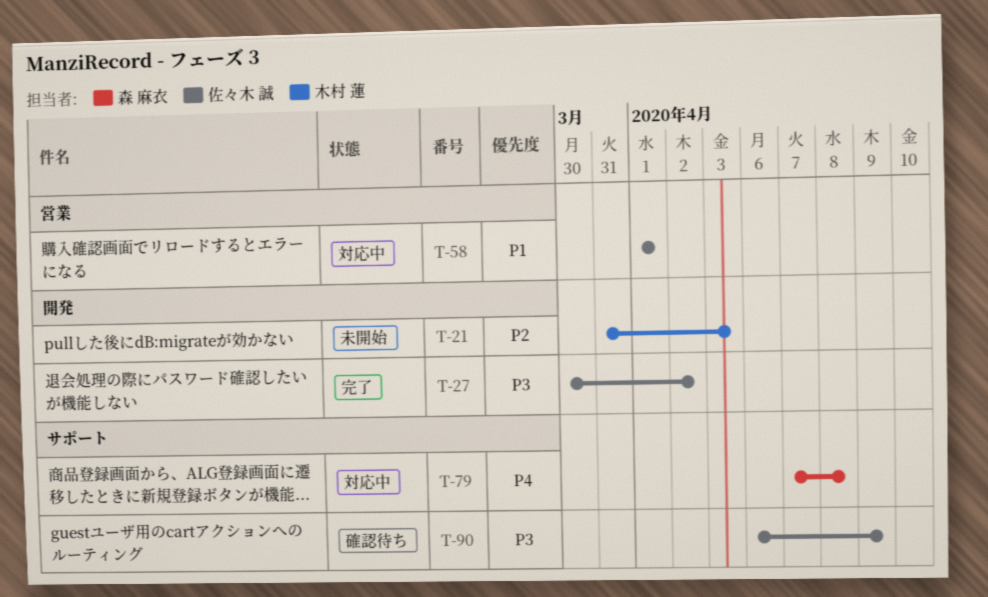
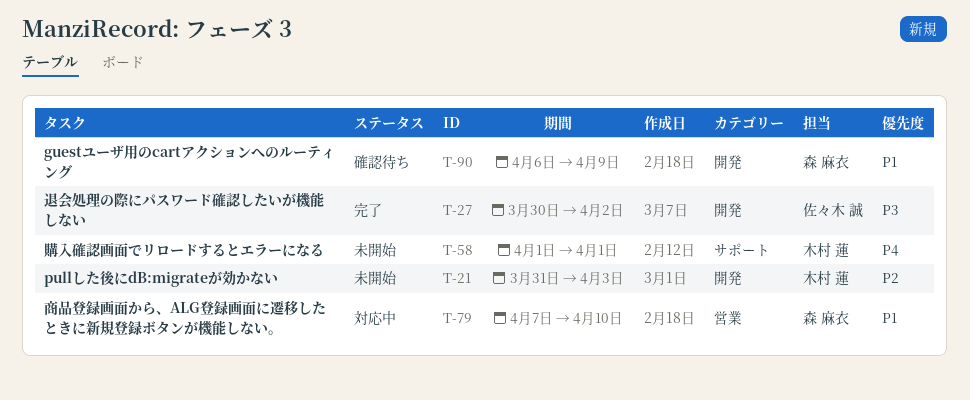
T-58, status: 対応中 -> 未開始
T-58, owner: 佐々木 誠 -> 木村 蓮
T-58, priority: P1 -> P4
T-58, label: 営業 -> サポート
T-79, priority: P4 -> P1
T-79, label: サポート -> 営業
T-79, due: Apr 8 -> Apr 10
T-90, owner: 佐々木 誠 -> 森 麻衣
T-90, priority: P3 -> P1
T-90, label: サポート -> 開発

